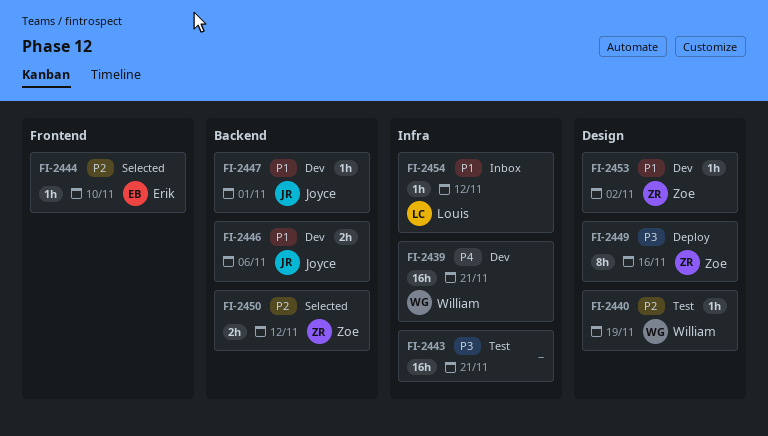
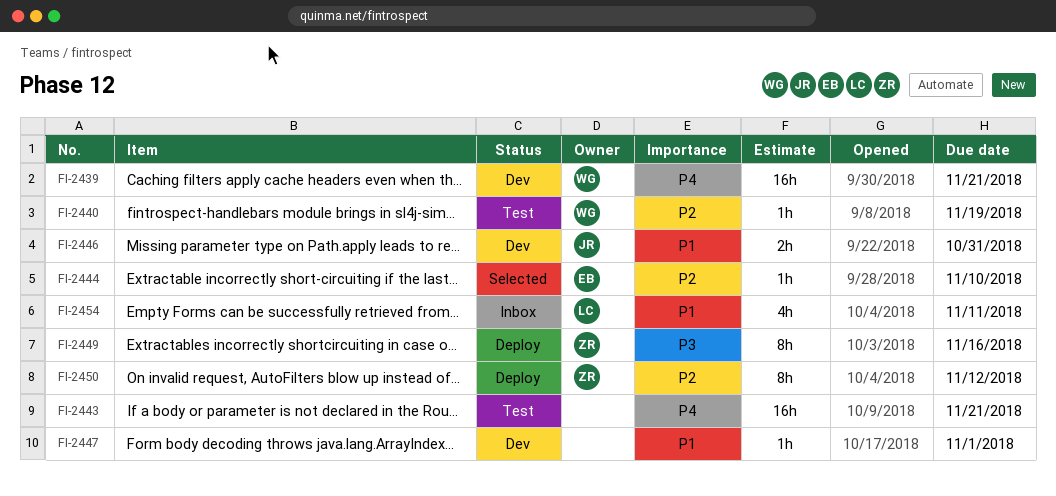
FI-2443, priority: P3 -> P4
FI-2446, due: Nov 6 -> Oct 31
FI-2447, owner: Joyce -> none
FI-2450, status: Selected -> Deploy
FI-2450, estimate: 2h -> 8h
FI-2453: present -> none
FI-2454, estimate: 1h -> 4h
FI-2454, due: Nov 12 -> Nov 11

